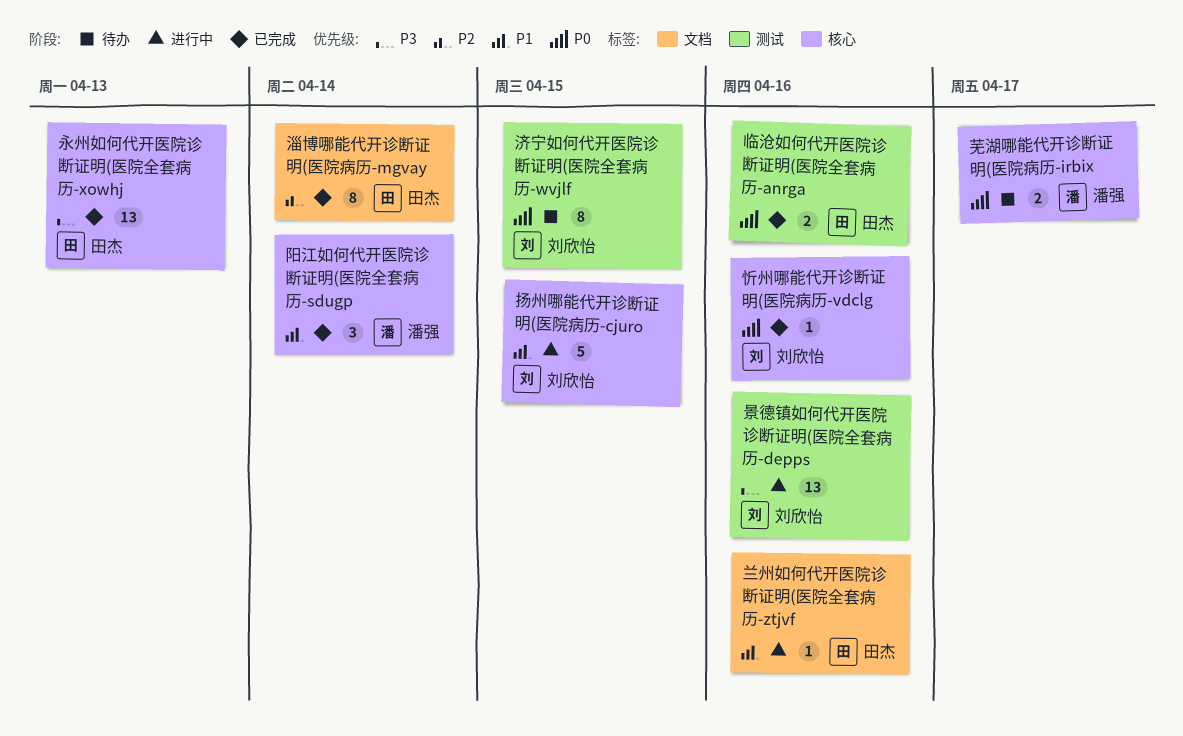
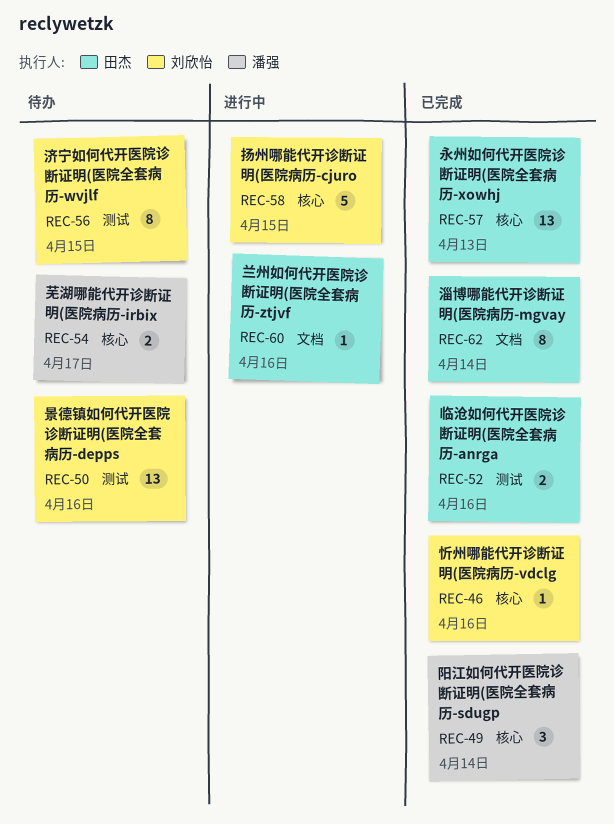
景德镇如何代开医院诊断证明(医院全套病历-depps, status: 进行中 -> 待办

